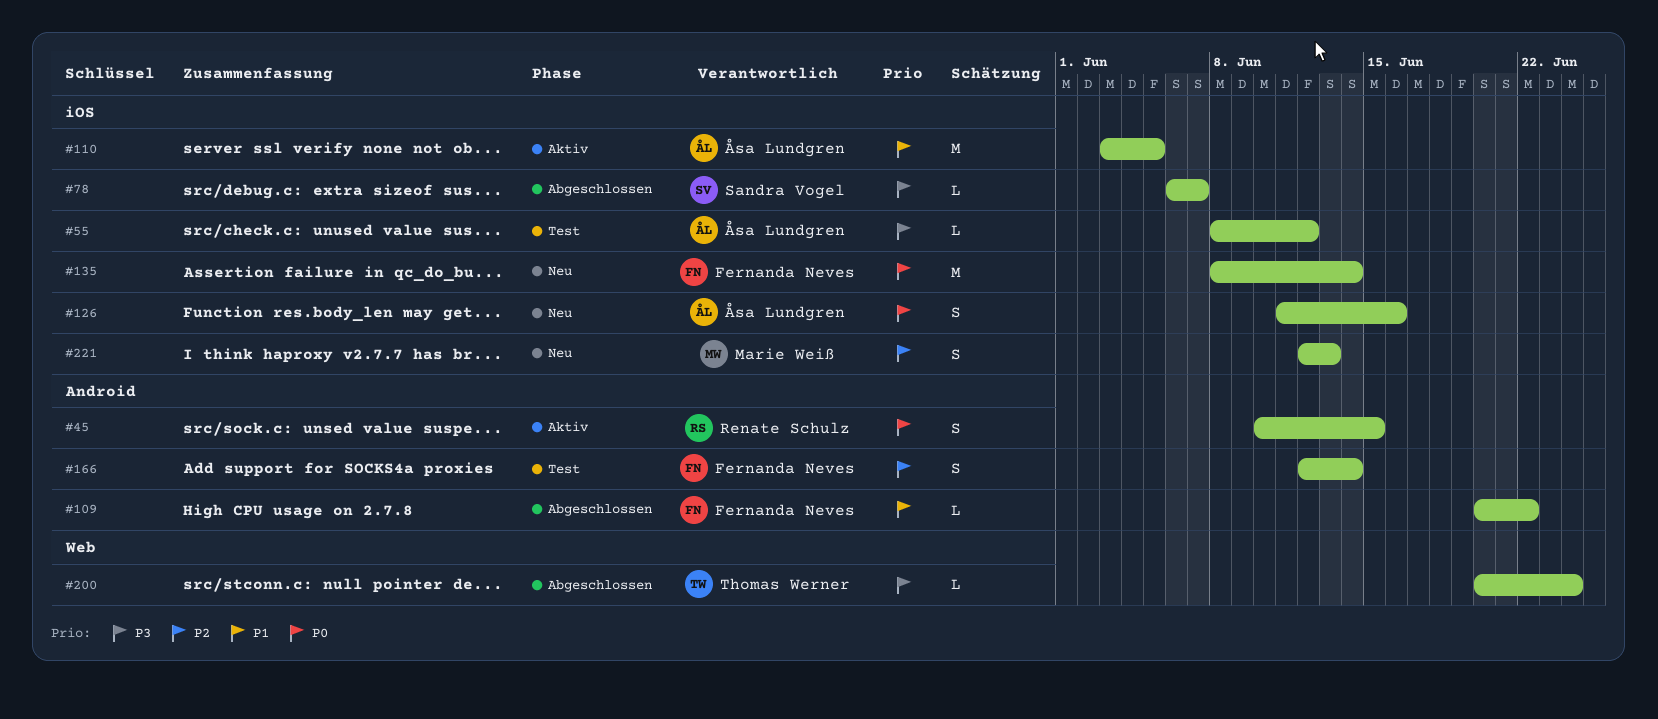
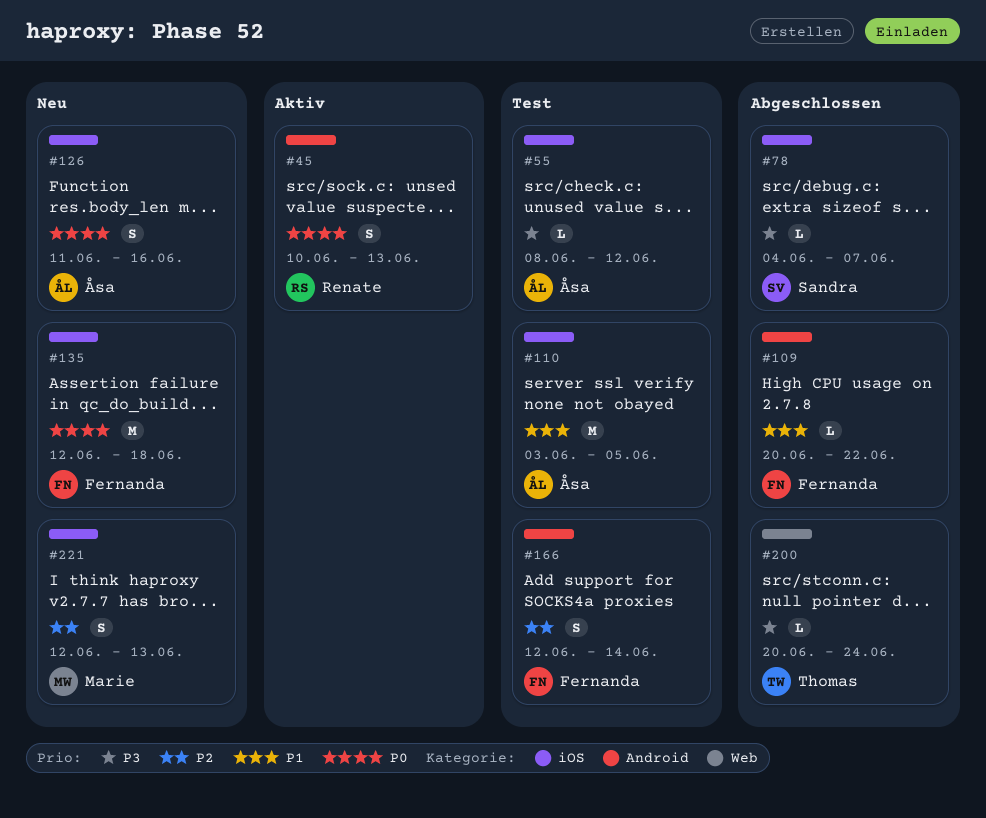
#45, due: Jun 15 -> Jun 13
#78, start: Jun 6 -> Jun 4
#110, status: Aktiv -> Test
#135, start: Jun 8 -> Jun 12
#135, due: Jun 14 -> Jun 18

